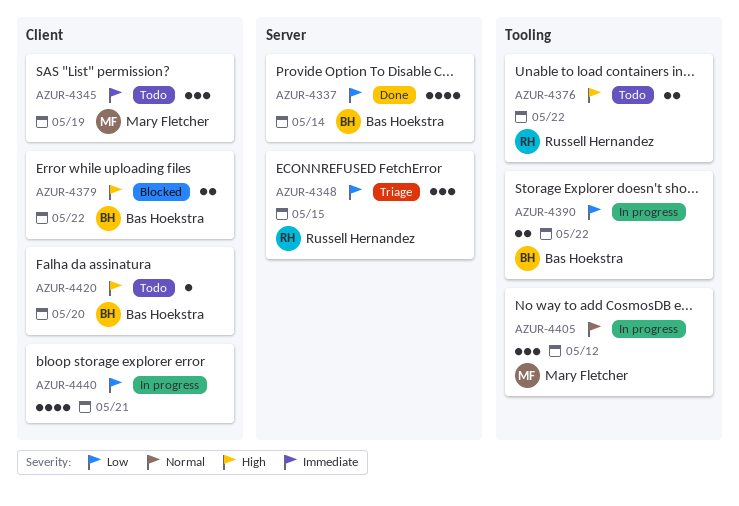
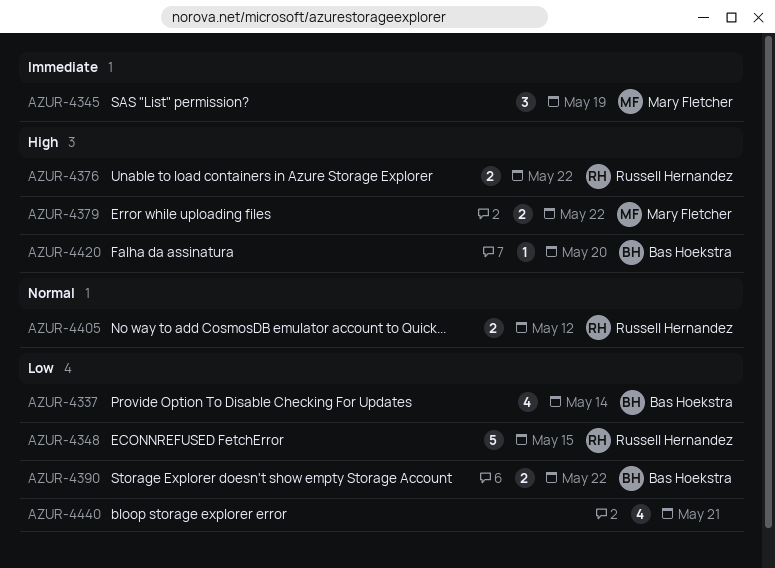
AZUR-4348, estimate: 3 -> 5
AZUR-4379, owner: Bas Hoekstra -> Mary Fletcher
AZUR-4405, owner: Mary Fletcher -> Russell Hernandez
AZUR-4405, estimate: 3 -> 2

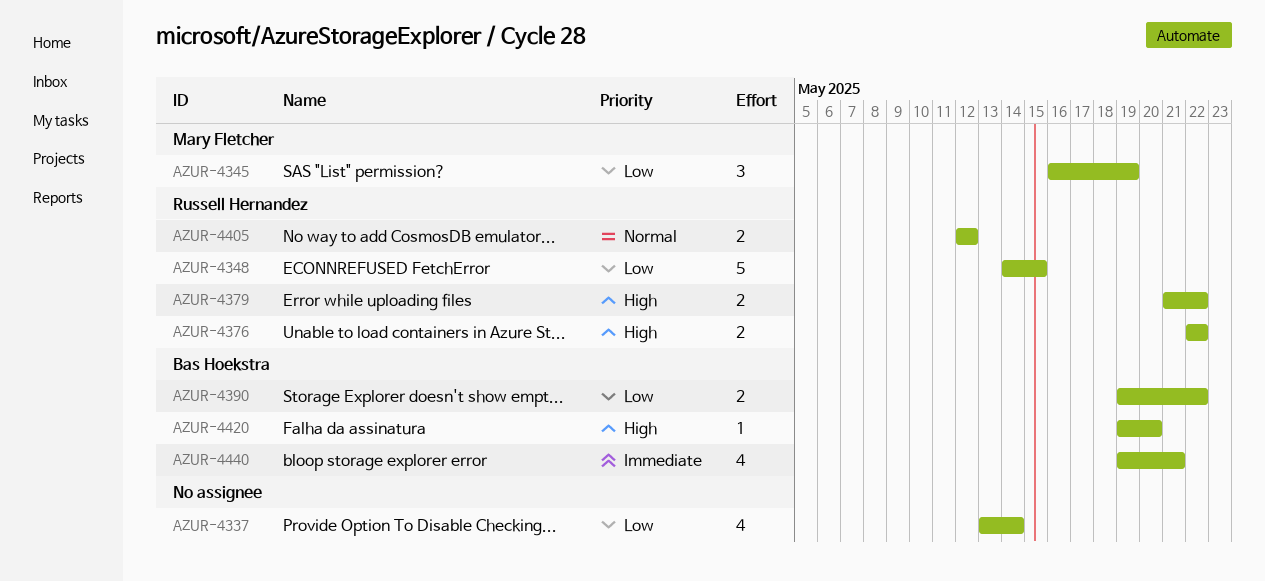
AZUR-4337, owner: Bas Hoekstra -> none
AZUR-4345, priority: Immediate -> Low
AZUR-4379, owner: Mary Fletcher -> Russell Hernandez
AZUR-4440, owner: none -> Bas Hoekstra
AZUR-4440, priority: Low -> Immediate

